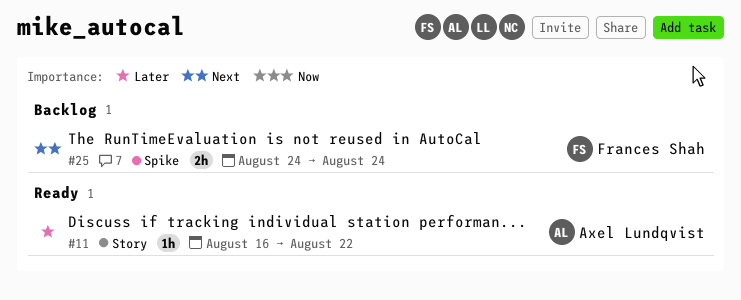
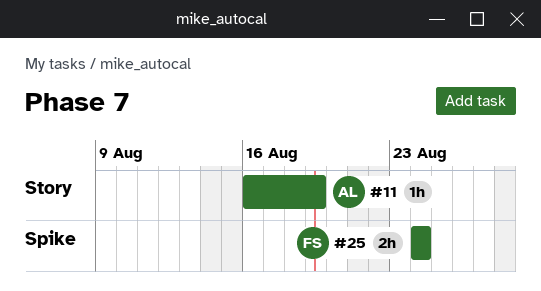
#11, due: Aug 22 -> Aug 19

